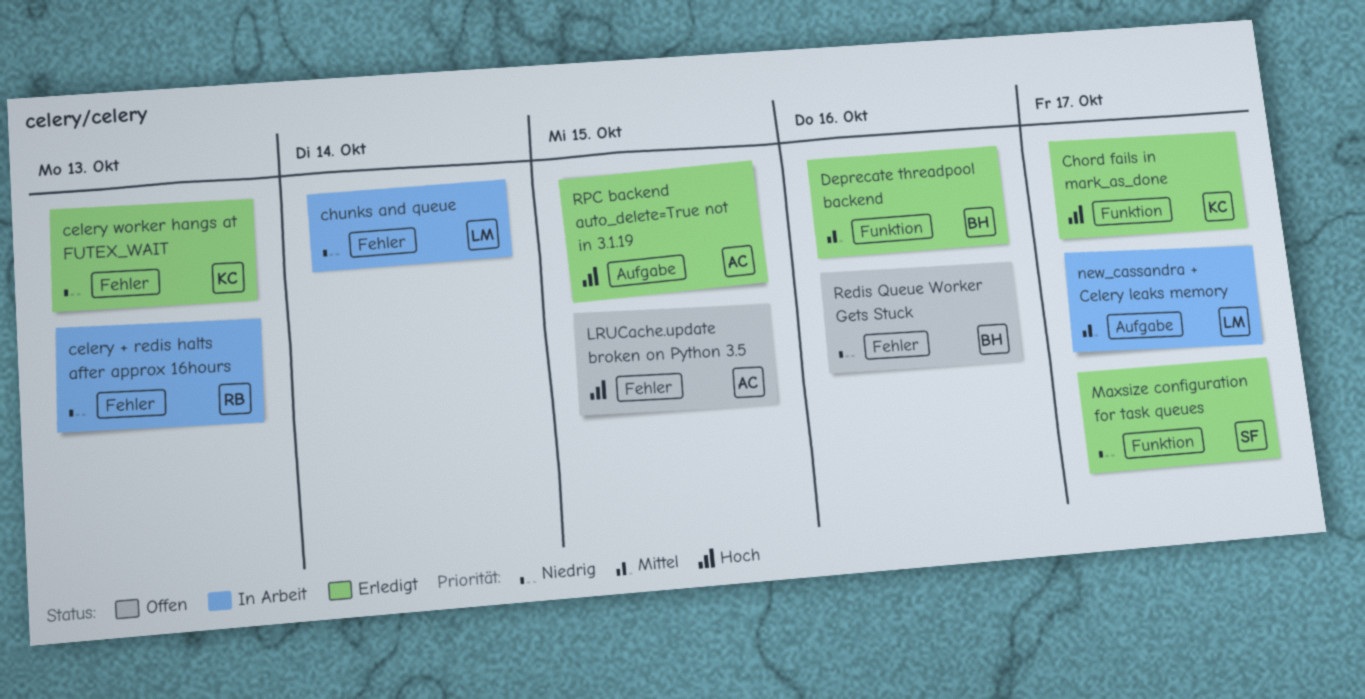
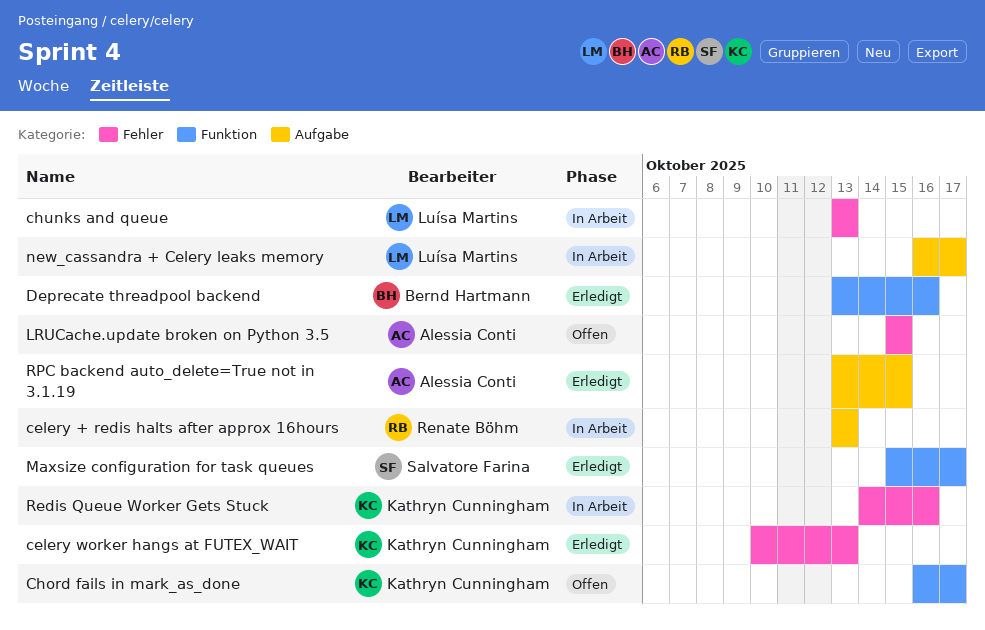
celery + redis halts after approx 16hours, label: Fehler -> Aufgabe
Chord fails in mark_as_done, status: Erledigt -> Offen
chunks and queue, due: Oct 14 -> Oct 13
Redis Queue Worker Gets Stuck, status: Offen -> In Arbeit
Redis Queue Worker Gets Stuck, owner: Bernd Hartmann -> Kathryn Cunningham

